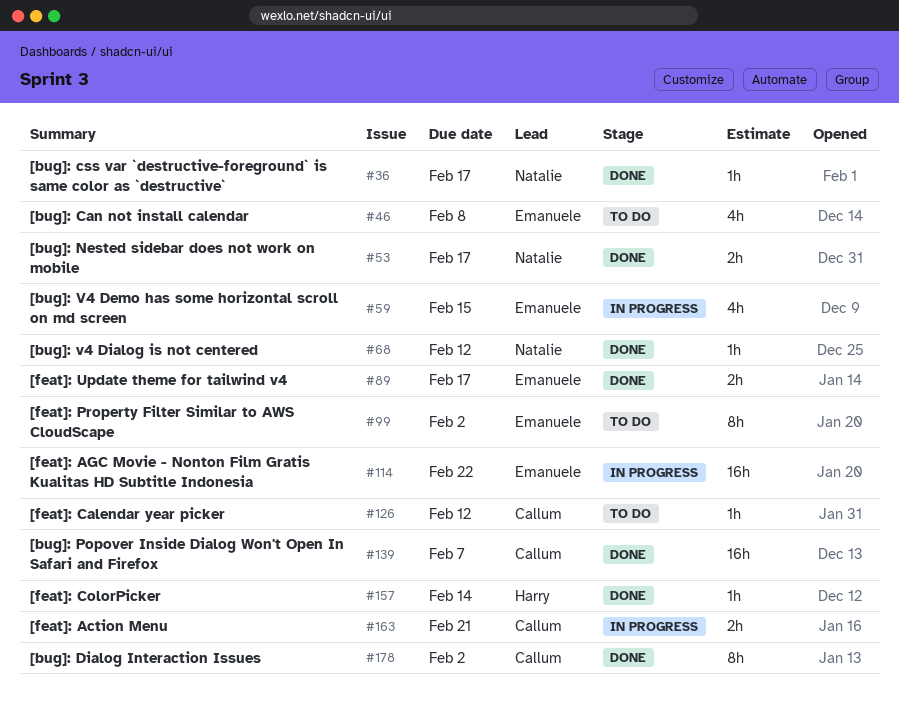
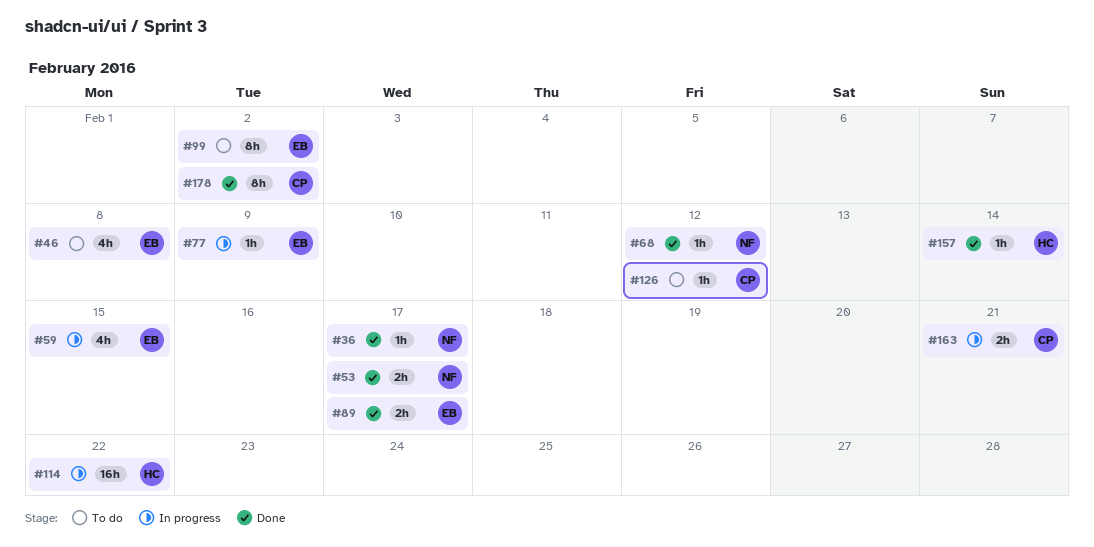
#77: none -> present
#114, owner: Emanuele -> Harry
#139: present -> none

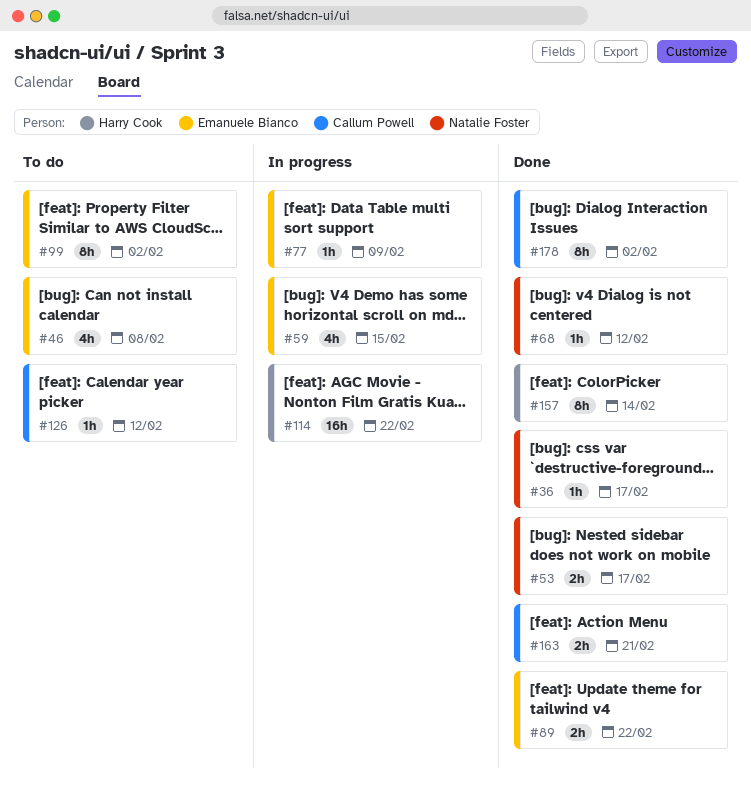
#89, due: Feb 17 -> Feb 22
#157, estimate: 1h -> 8h
#163, status: In progress -> Done

